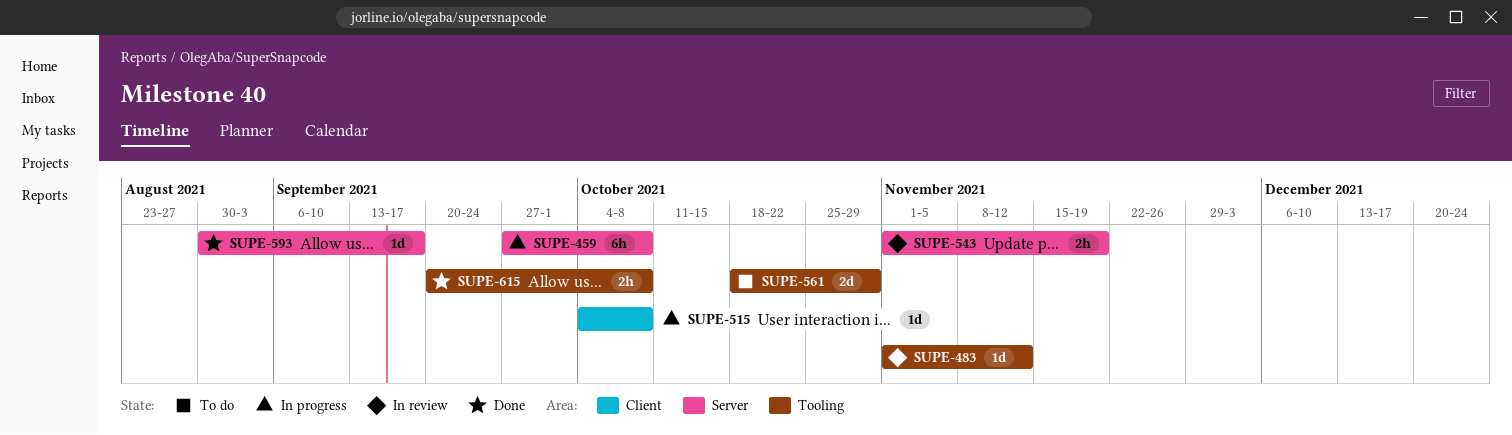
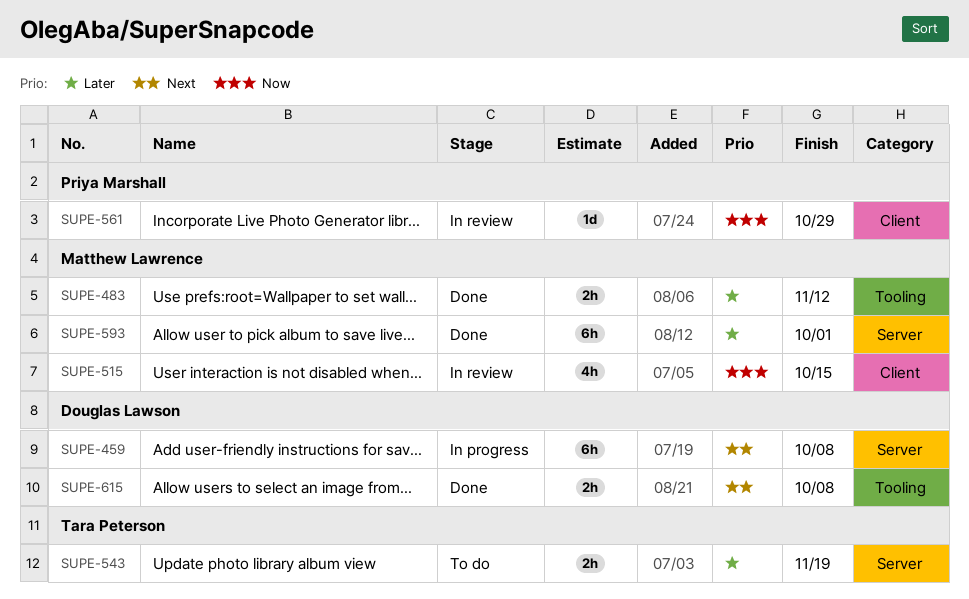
SUPE-483, status: In review -> Done
SUPE-483, estimate: 1d -> 2h
SUPE-515, status: In progress -> In review
SUPE-515, estimate: 1d -> 4h
SUPE-515, due: Oct 8 -> Oct 15
SUPE-543, status: In review -> To do
SUPE-561, status: To do -> In review
SUPE-561, label: Tooling -> Client
SUPE-561, estimate: 2d -> 1d
SUPE-593, estimate: 1d -> 6h
SUPE-593, due: Sep 17 -> Oct 1

